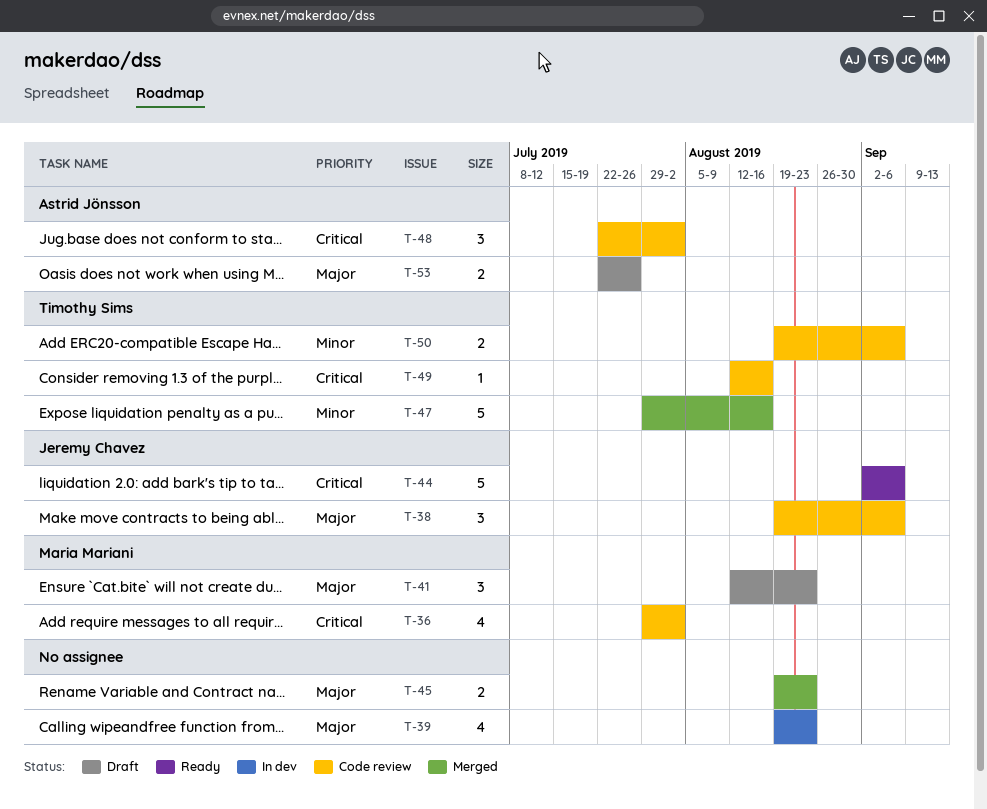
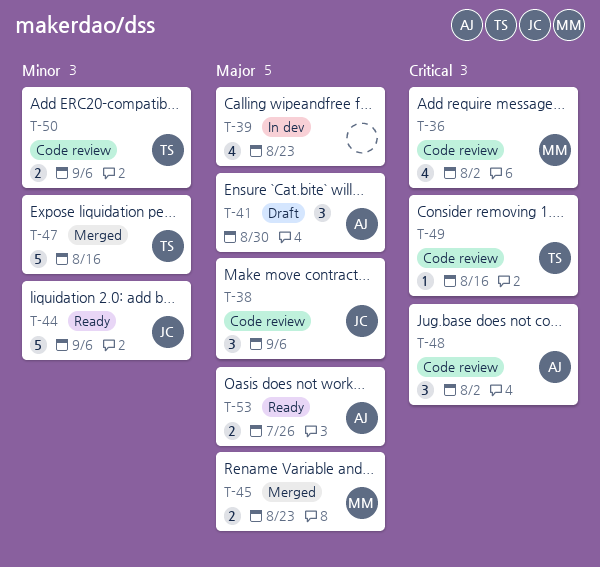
T-41, owner: Maria Mariani -> Astrid Jönsson
T-41, due: Aug 23 -> Aug 30
T-44, priority: Critical -> Minor
T-45, owner: none -> Maria Mariani
T-53, status: Draft -> Ready

